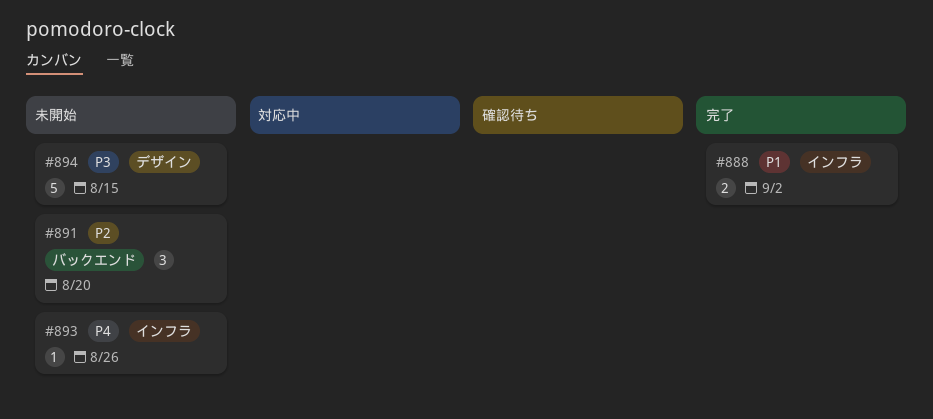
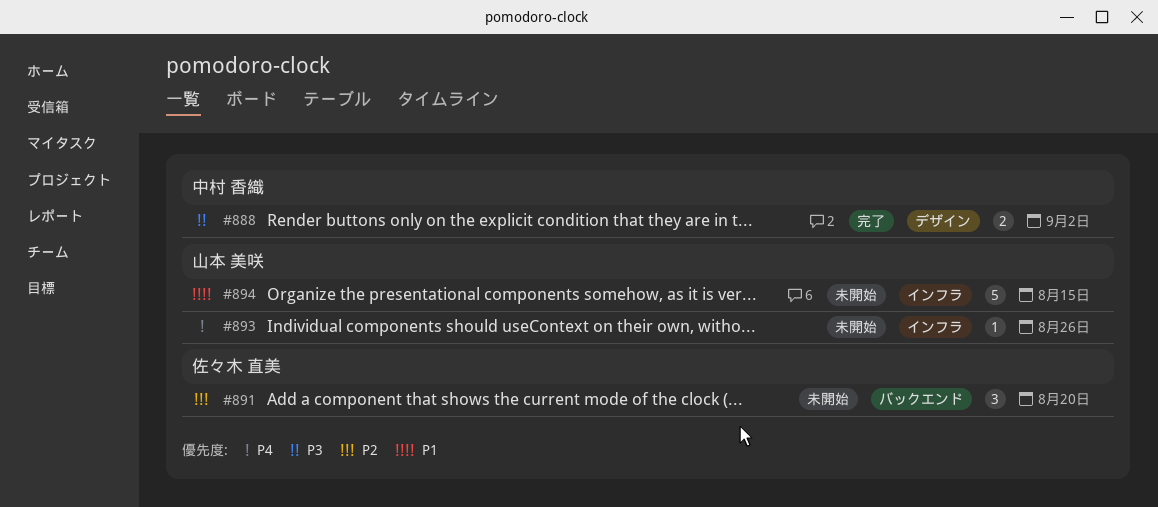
#888, priority: P1 -> P3
#888, label: インフラ -> デザイン
#894, priority: P3 -> P1
#894, label: デザイン -> インフラ

